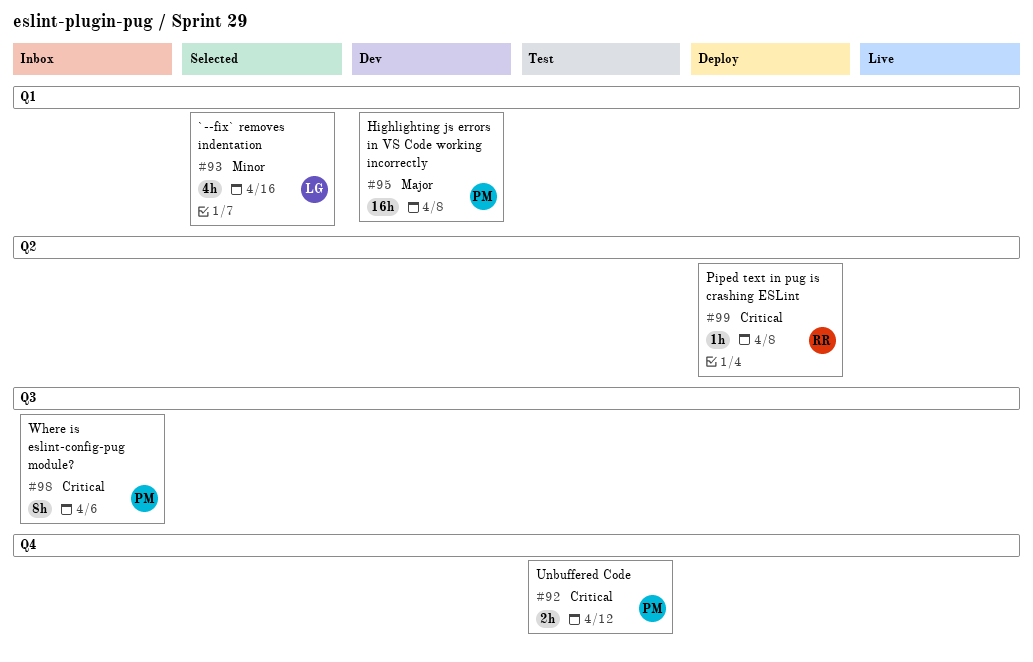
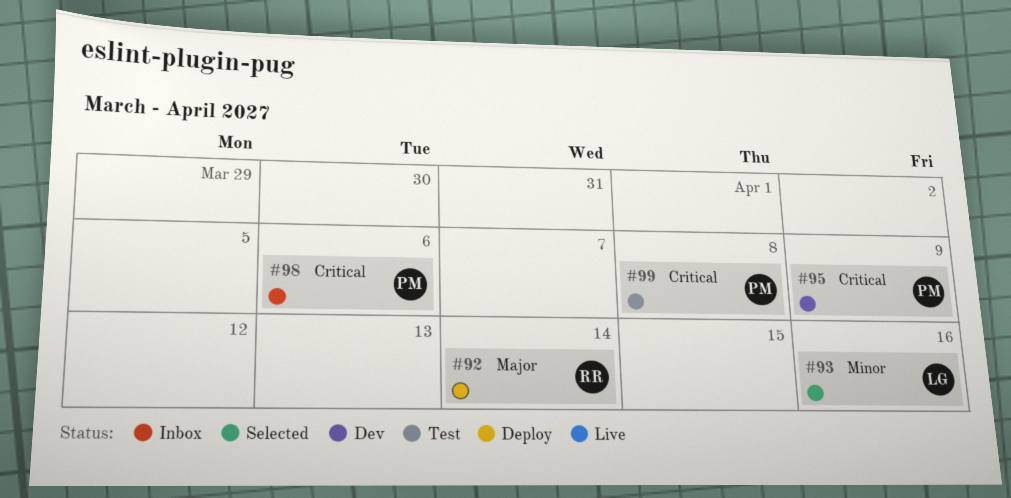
#92, status: Test -> Deploy
#92, owner: PM -> RR
#92, priority: Critical -> Major
#92, due: Apr 12 -> Apr 14
#95, priority: Major -> Critical
#95, due: Apr 8 -> Apr 9
#99, status: Deploy -> Test
#99, owner: RR -> PM

